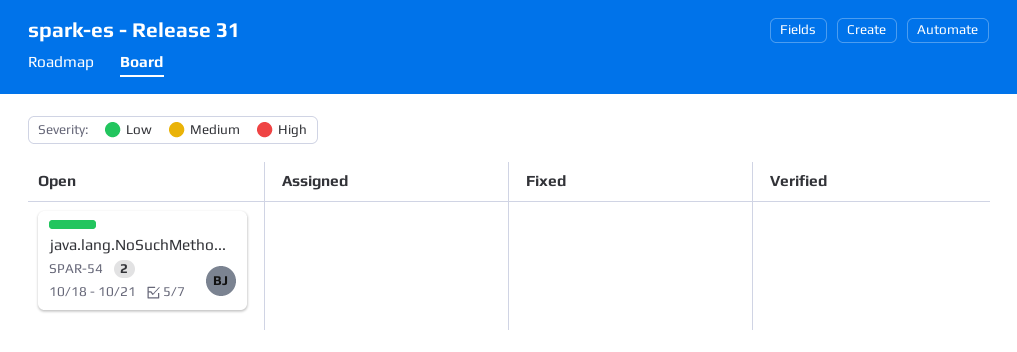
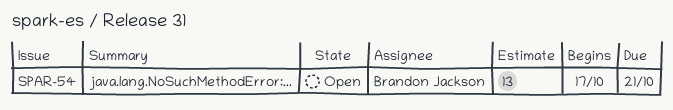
SPAR-54, estimate: 2 -> 13
SPAR-54, start: Oct 18 -> Oct 17

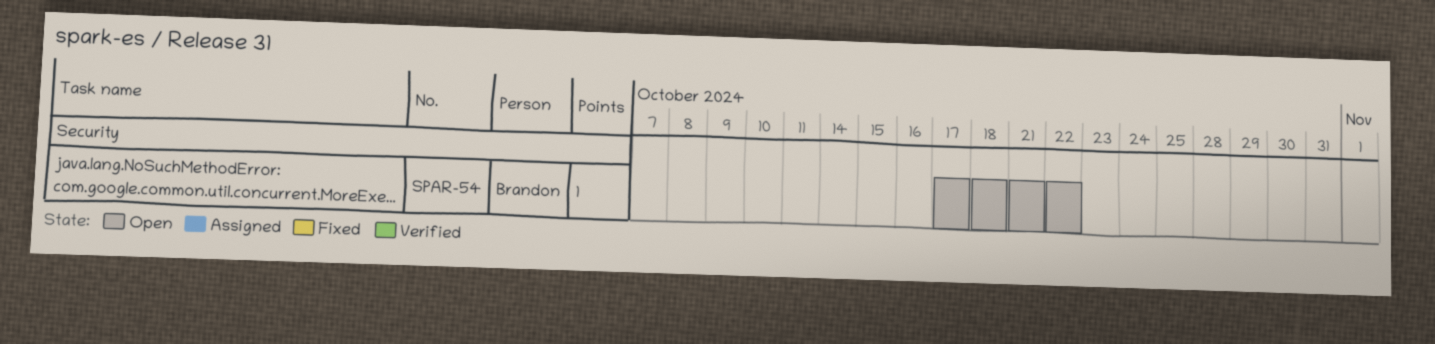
SPAR-54, estimate: 13 -> 1
SPAR-54, due: Oct 21 -> Oct 22

